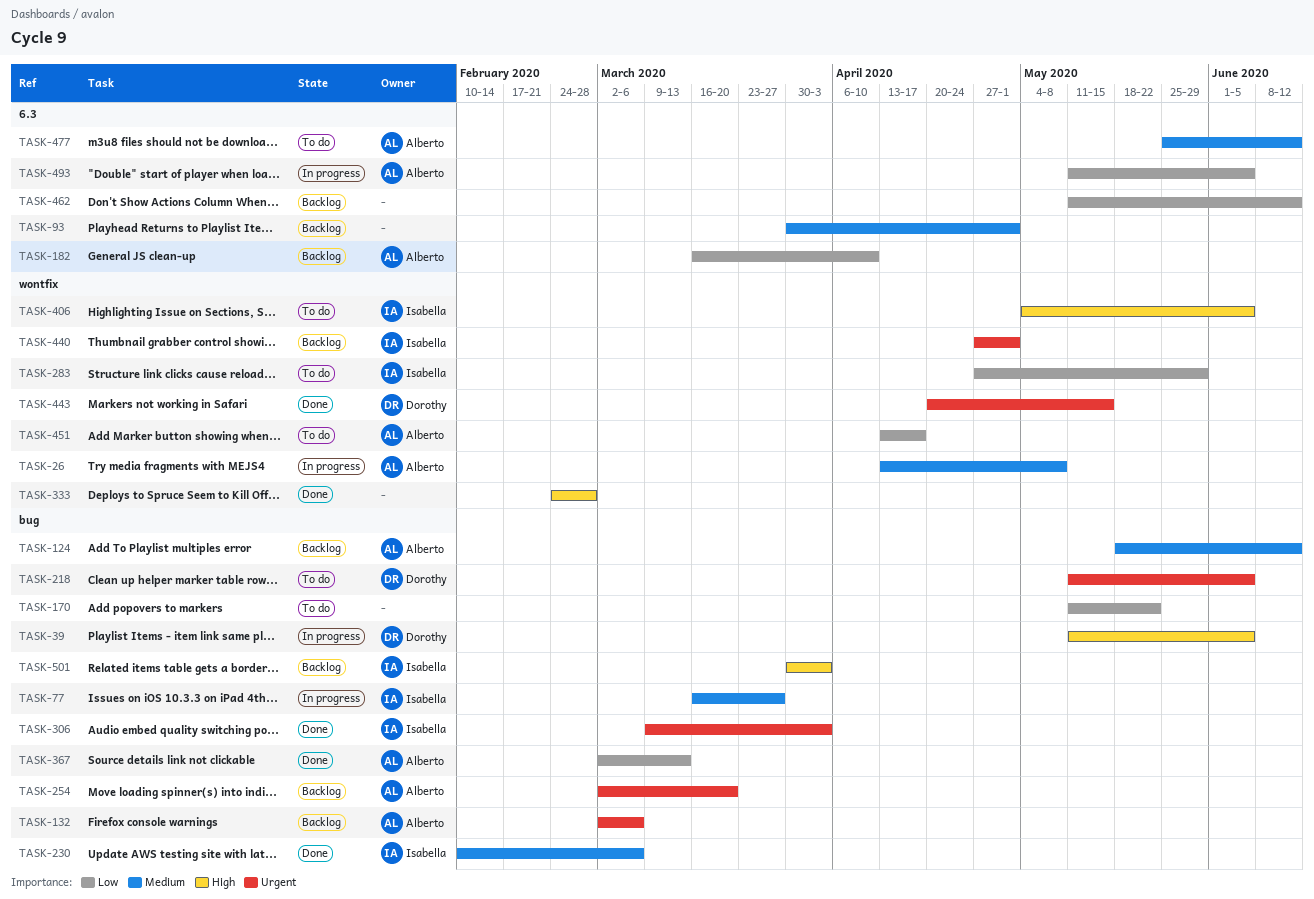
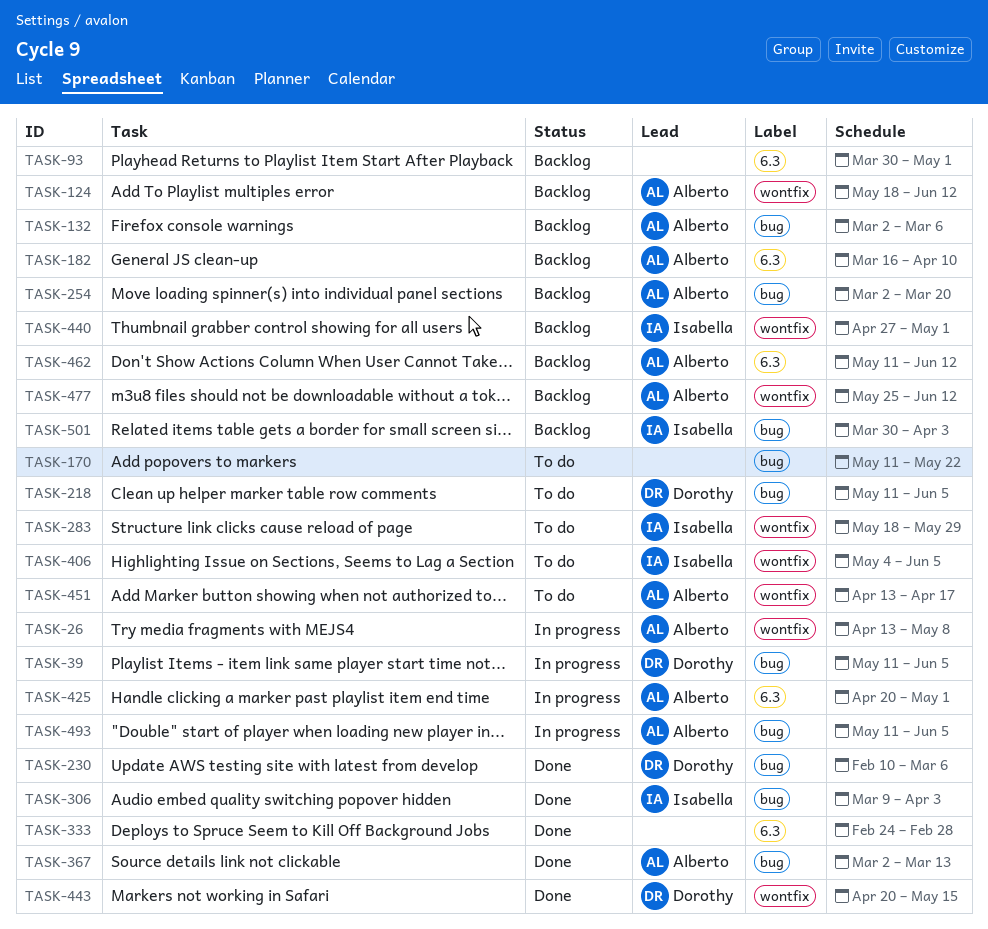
TASK-77: present -> none
TASK-124, label: bug -> wontfix
TASK-230, owner: Isabella -> Dorothy
TASK-283, start: Apr 27 -> May 18
TASK-333, label: wontfix -> 6.3
TASK-425: none -> present
TASK-462, owner: none -> Alberto
TASK-477, status: To do -> Backlog
TASK-477, label: 6.3 -> wontfix
TASK-493, label: 6.3 -> bug

